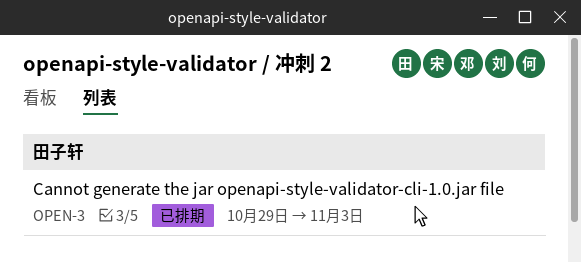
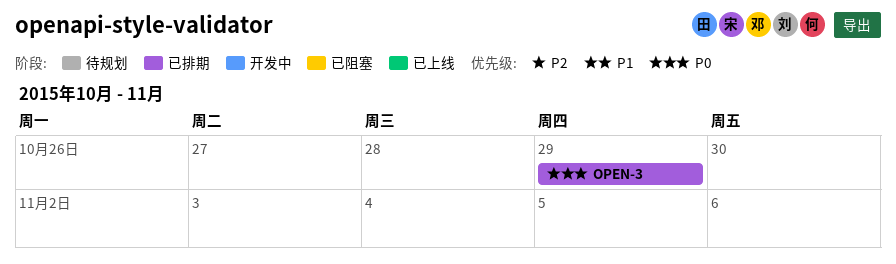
OPEN-3, due: Nov 3 -> Oct 29

